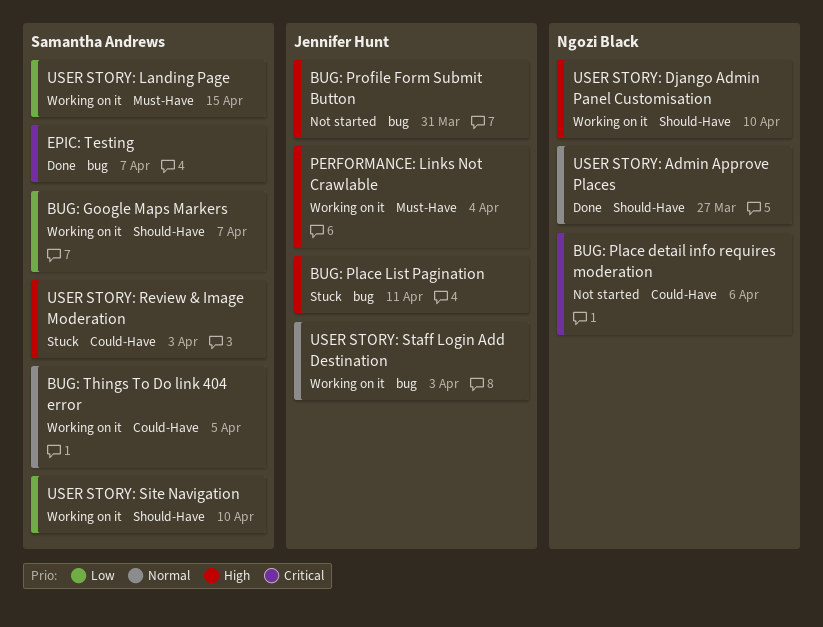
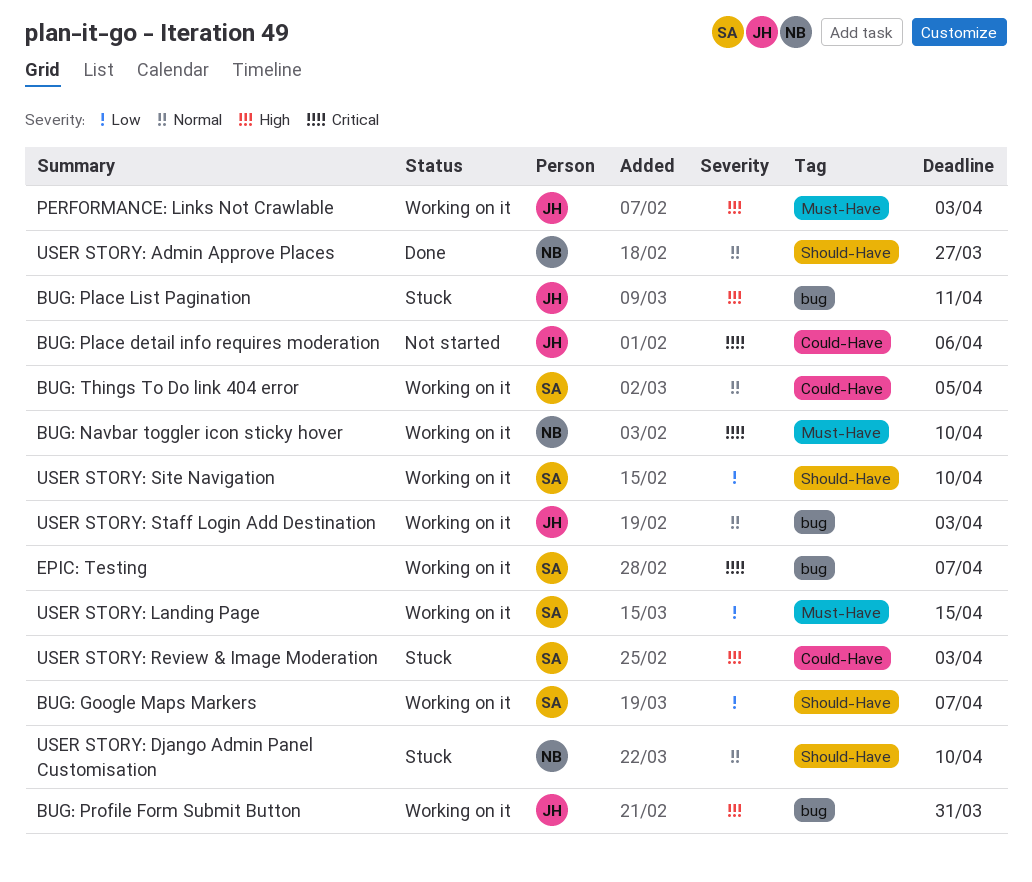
BUG: Navbar toggler icon sticky hover: none -> present
BUG: Place detail info requires moderation, owner: Ngozi Black -> Jennifer Hunt
BUG: Profile Form Submit Button, status: Not started -> Working on it
EPIC: Testing, status: Done -> Working on it
PERFORMANCE: Links Not Crawlable, due: Apr 4 -> Apr 3
USER STORY: Django Admin Panel Customisation, status: Working on it -> Stuck
USER STORY: Django Admin Panel Customisation, priority: High -> Normal

